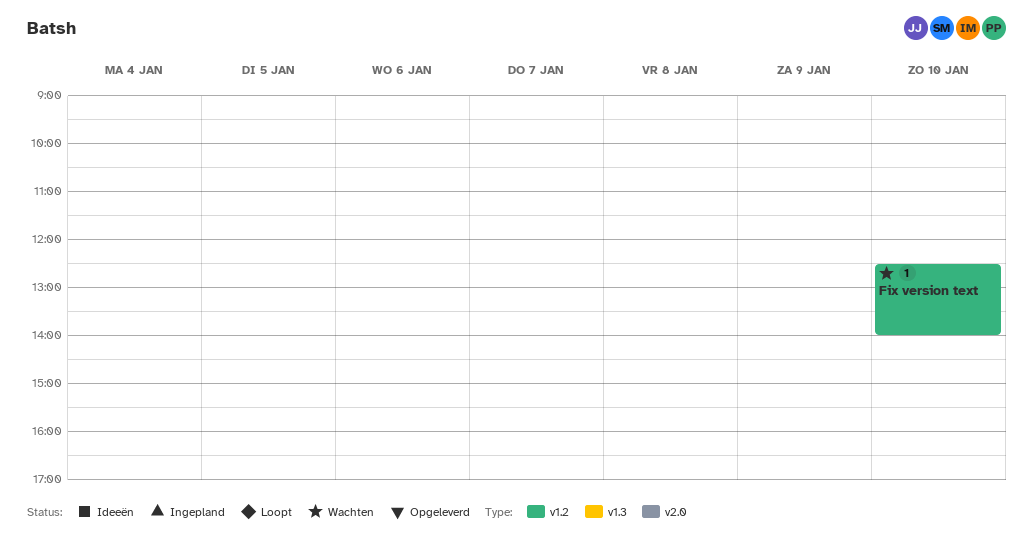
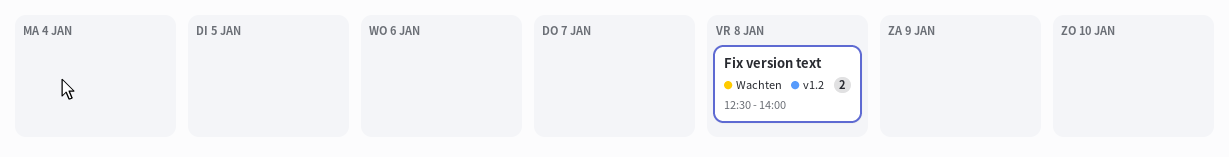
Fix version text, estimate: 1 -> 2
Fix version text, day: Jan 10 -> Jan 8

